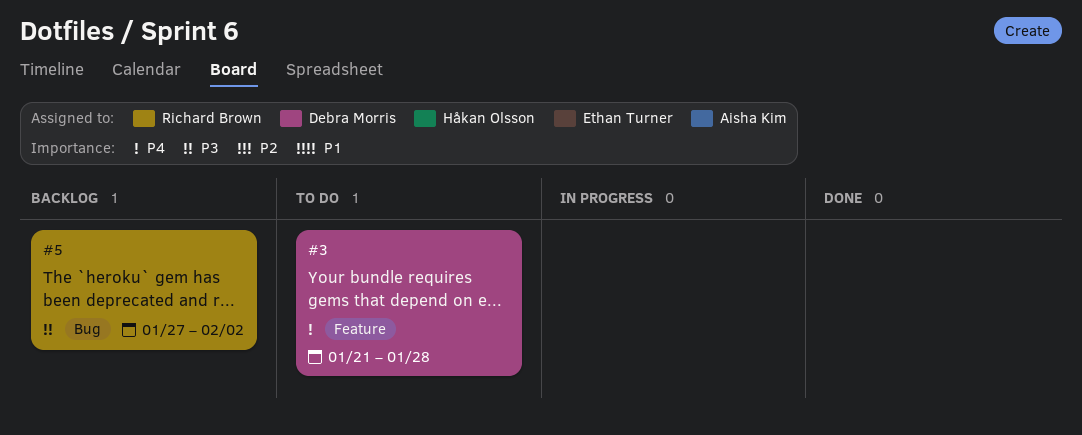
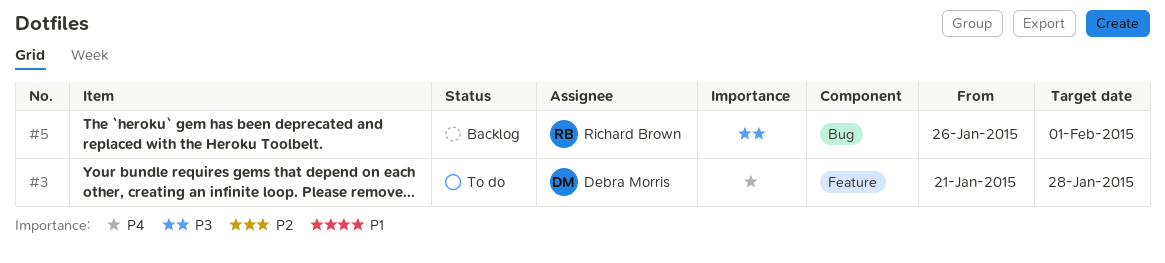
#5, start: Jan 27 -> Jan 26
#5, due: Feb 2 -> Feb 1

